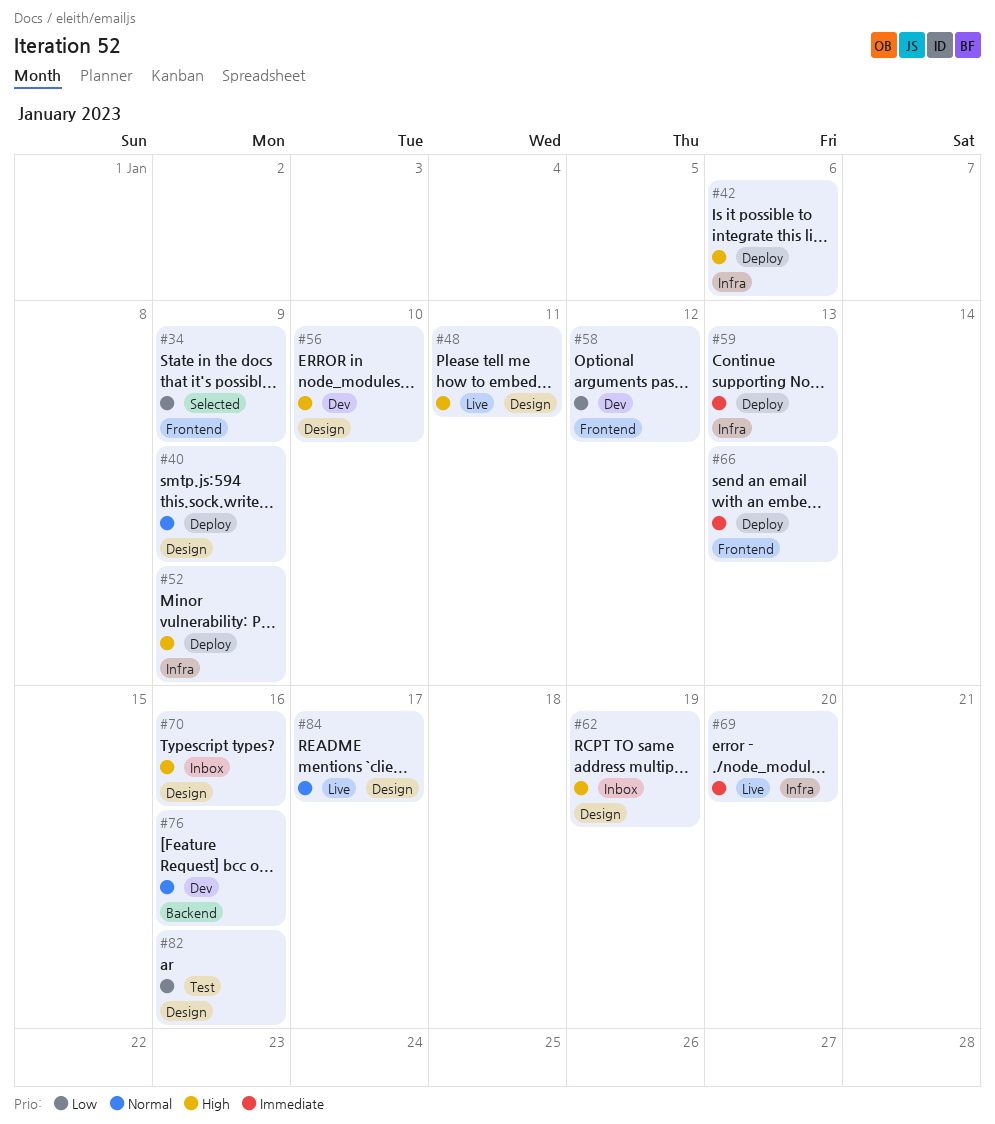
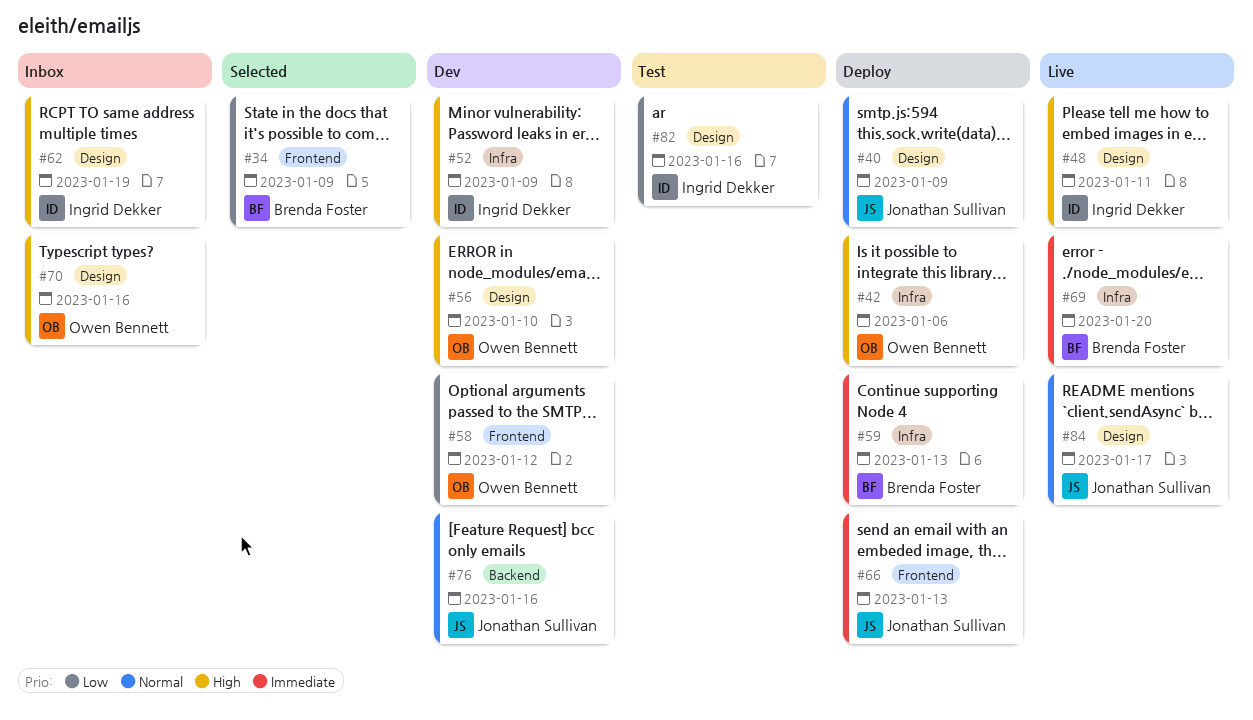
#52, status: Deploy -> Dev

